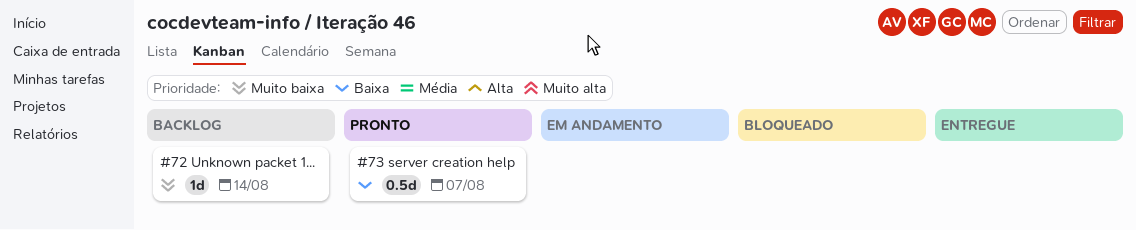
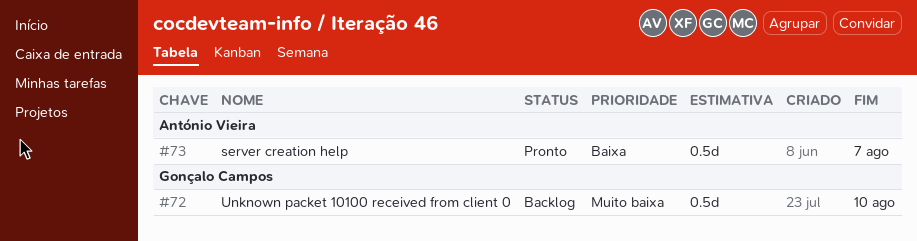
#72, estimate: 1d -> 0.5d
#72, due: Aug 14 -> Aug 10

